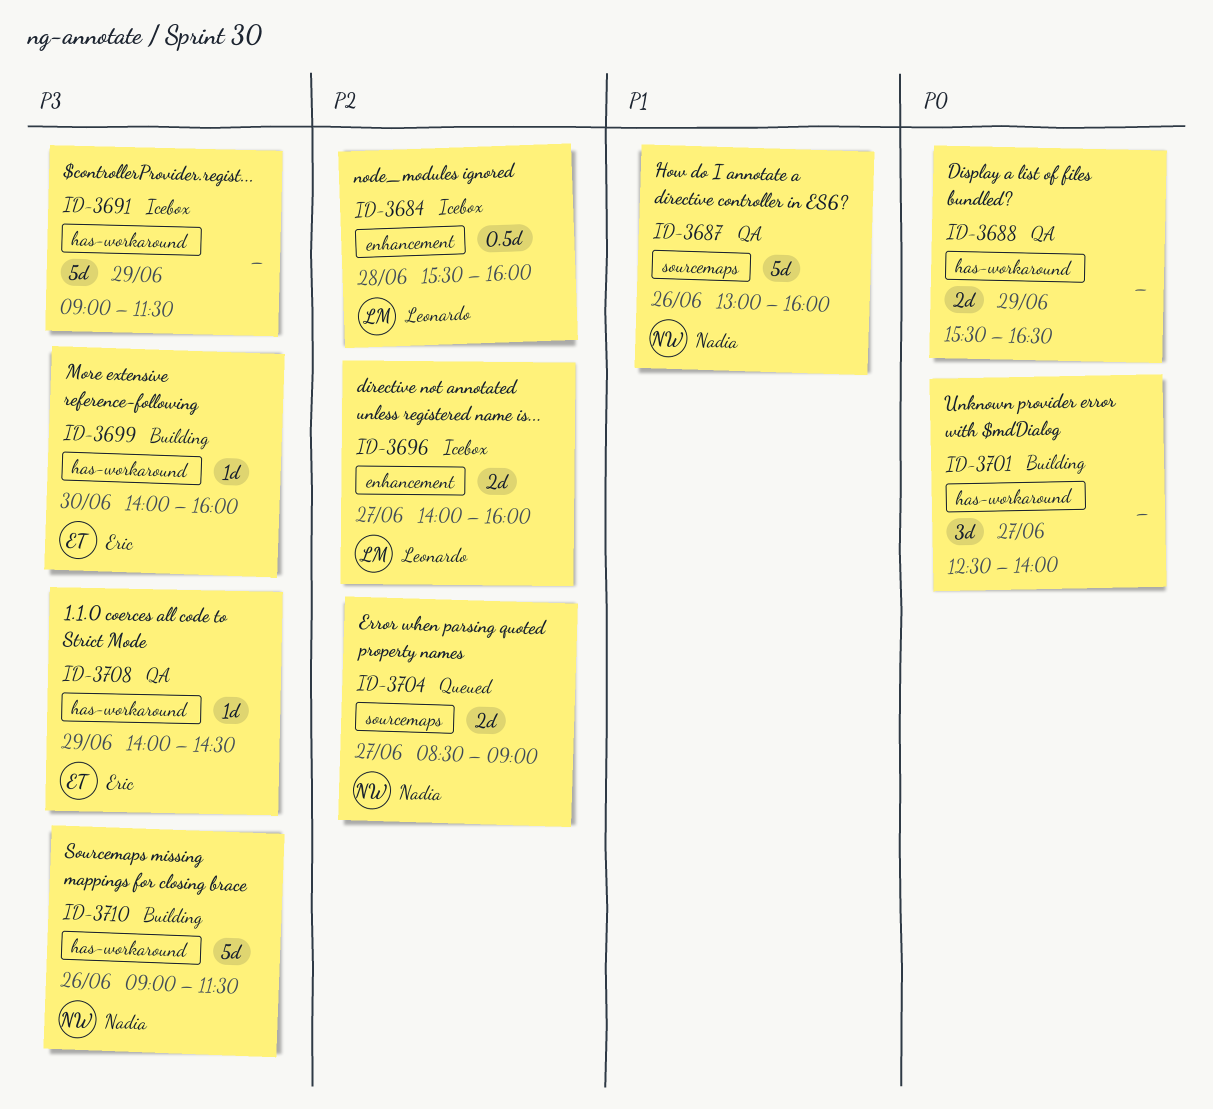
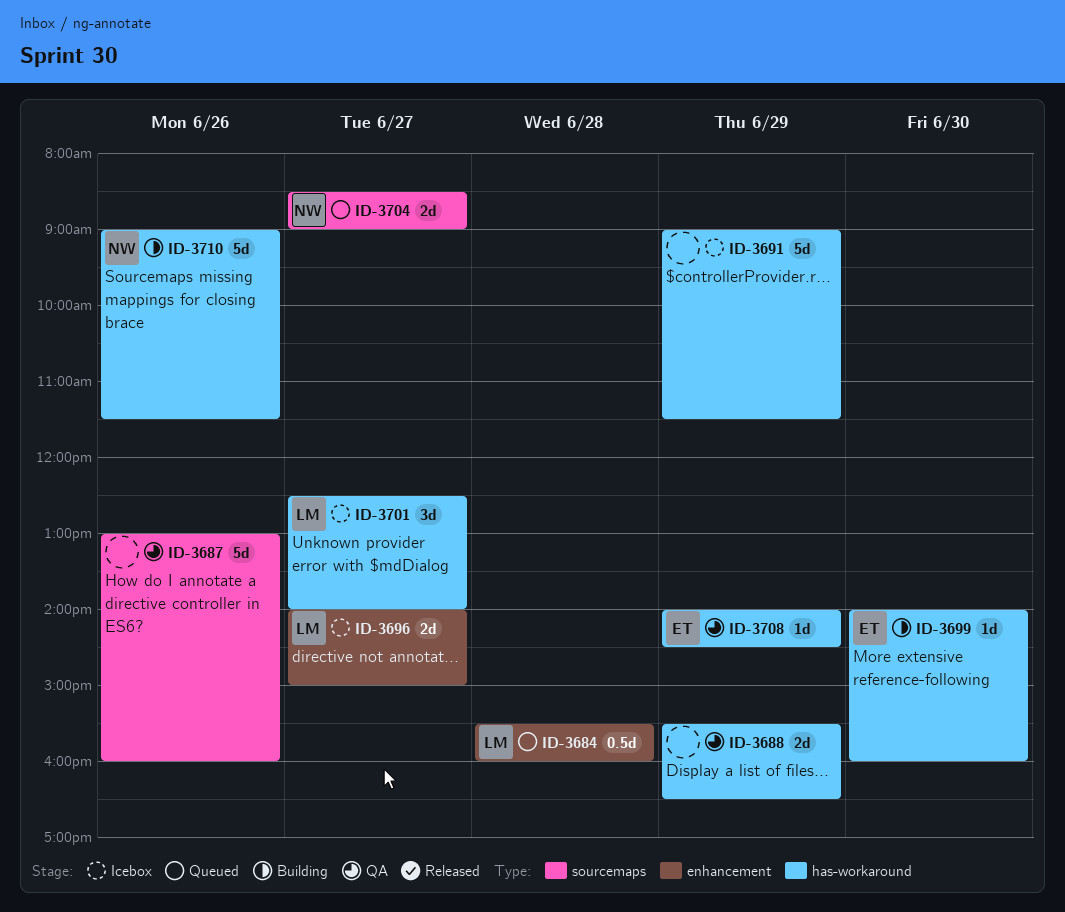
ID-3684, status: Icebox -> Queued
ID-3687, owner: Nadia -> none
ID-3696, ends: 16:00 -> 15:00
ID-3701, status: Building -> Icebox
ID-3701, owner: none -> Leonardo

